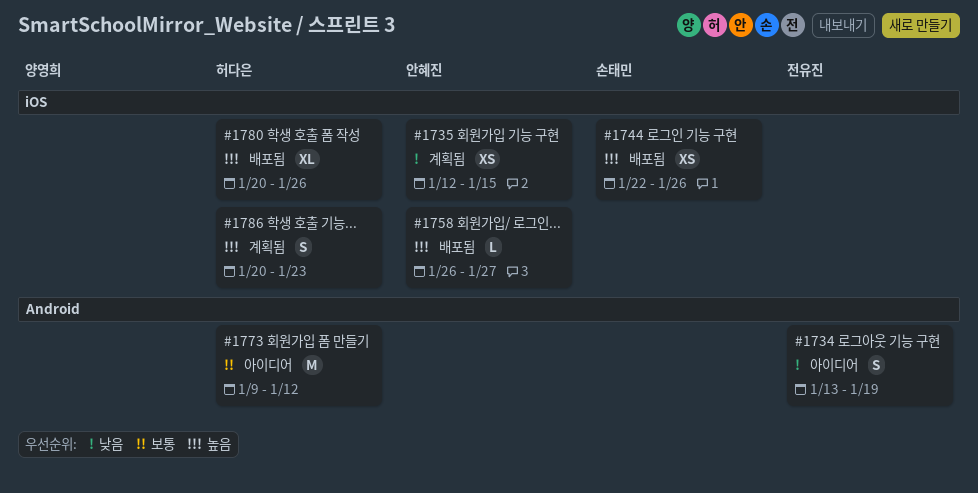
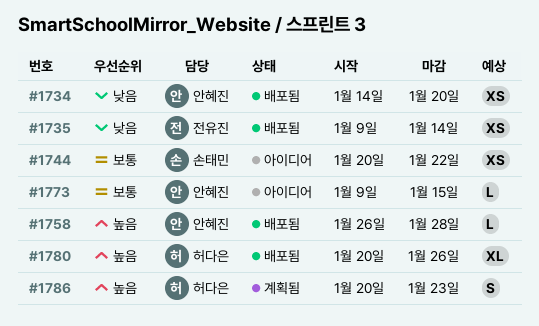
#1734, status: 아이디어 -> 배포됨
#1734, owner: 전유진 -> 안혜진
#1734, estimate: S -> XS
#1734, start: Jan 13 -> Jan 14
#1734, due: Jan 19 -> Jan 20
#1735, status: 계획됨 -> 배포됨
#1735, owner: 안혜진 -> 전유진
#1735, start: Jan 12 -> Jan 9
#1735, due: Jan 15 -> Jan 14
#1744, status: 배포됨 -> 아이디어
#1744, priority: 높음 -> 보통
#1744, start: Jan 22 -> Jan 20
#1744, due: Jan 26 -> Jan 22
#1758, due: Jan 27 -> Jan 28
#1773, owner: 허다은 -> 안혜진
#1773, estimate: M -> L
#1773, due: Jan 12 -> Jan 15

